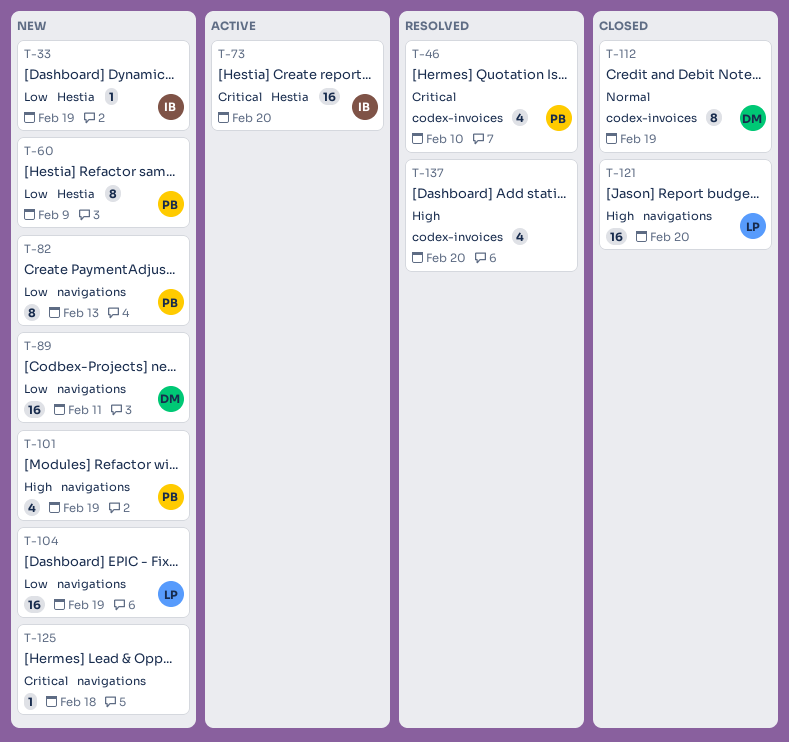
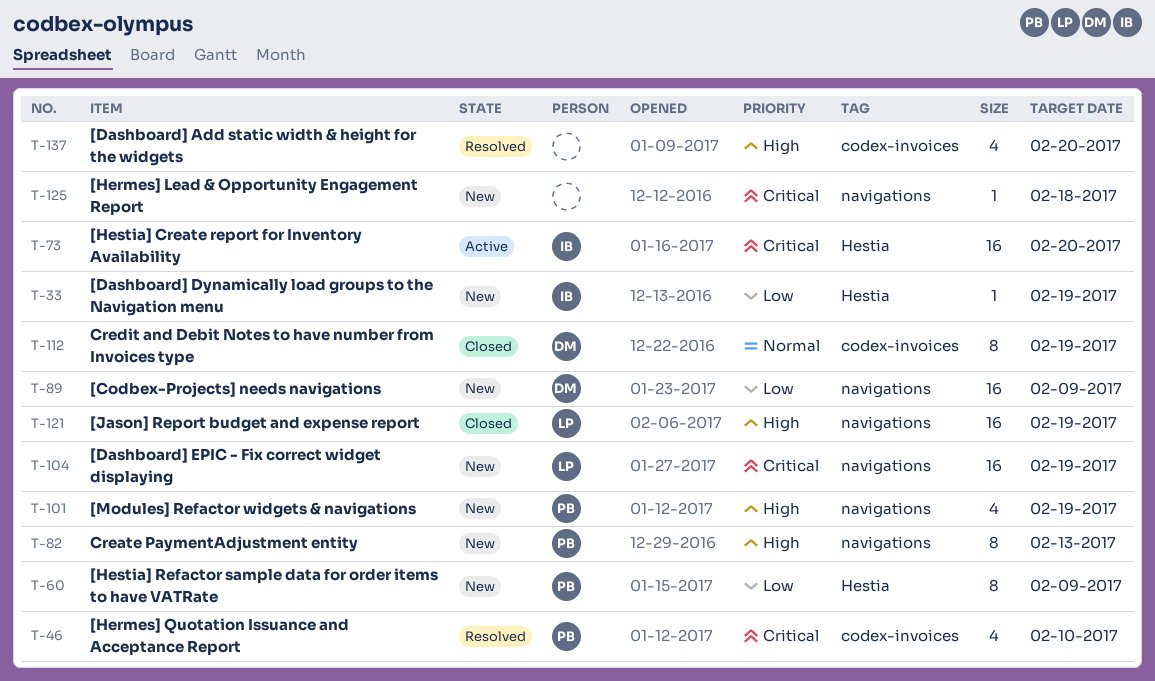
T-82, priority: Low -> High
T-89, due: Feb 11 -> Feb 9
T-104, priority: Low -> Critical
T-121, due: Feb 20 -> Feb 19

